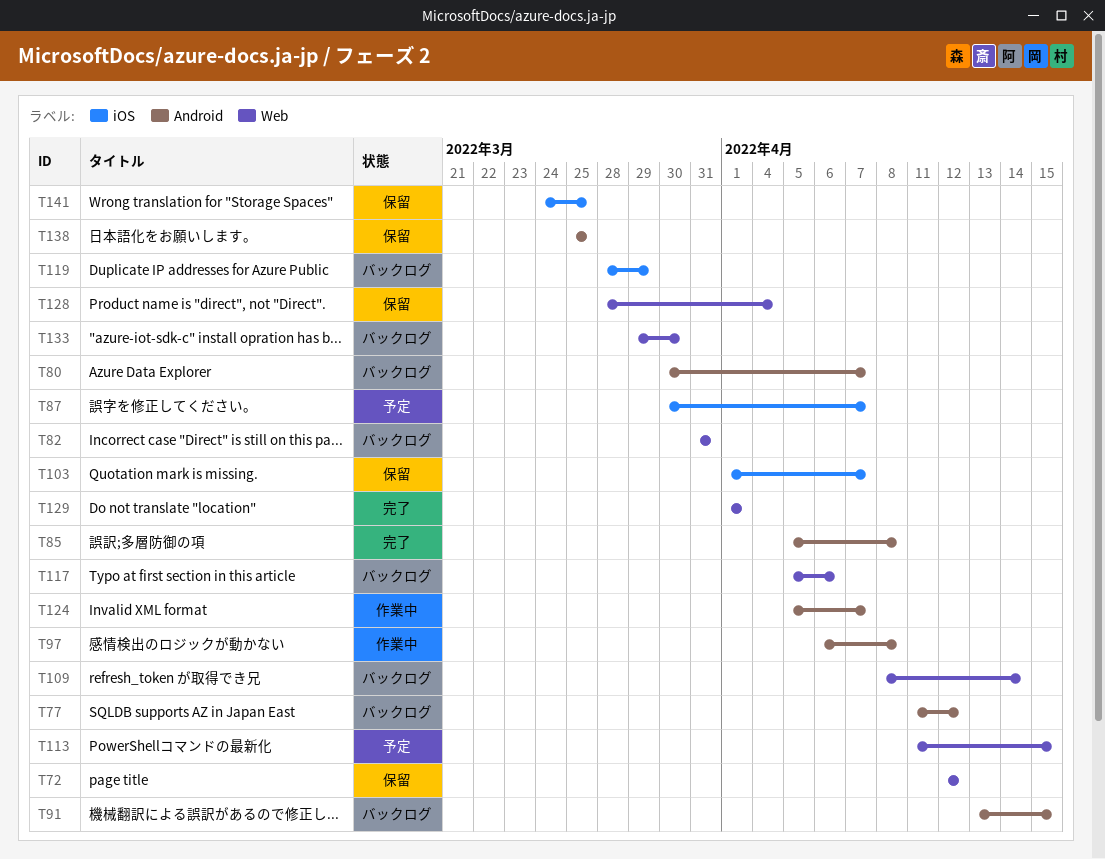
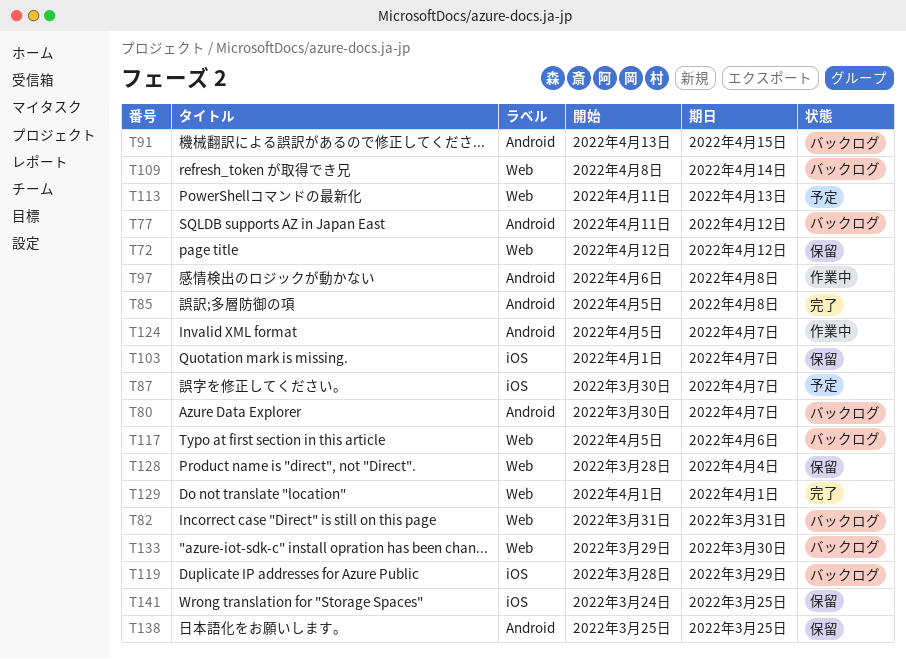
T113, due: Apr 15 -> Apr 13

